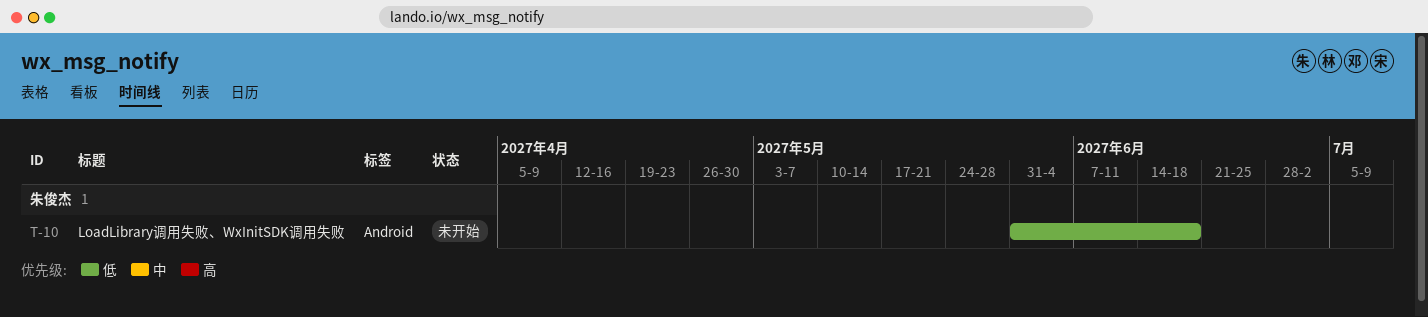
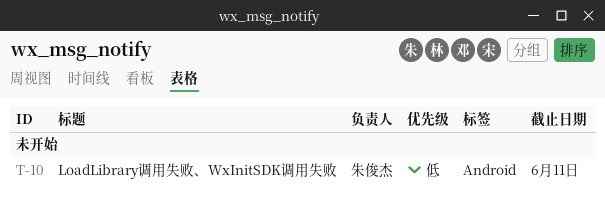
T-10, due: Jun 18 -> Jun 11

